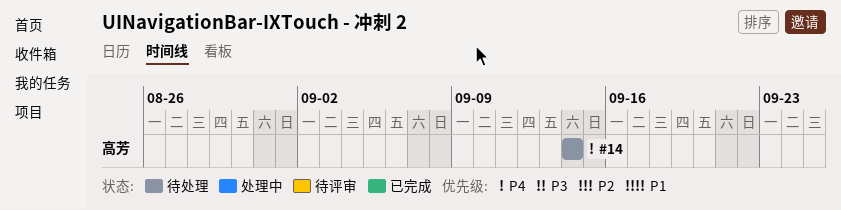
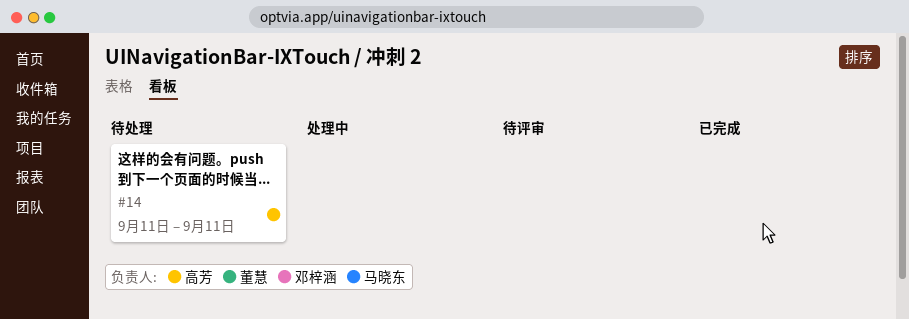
#14, start: Sep 14 -> Sep 11
#14, due: Sep 14 -> Sep 11

